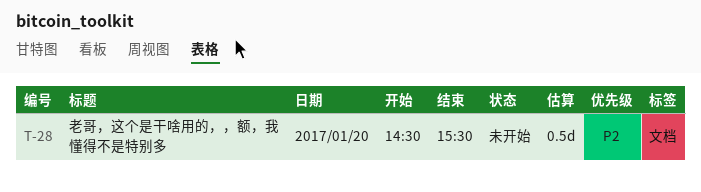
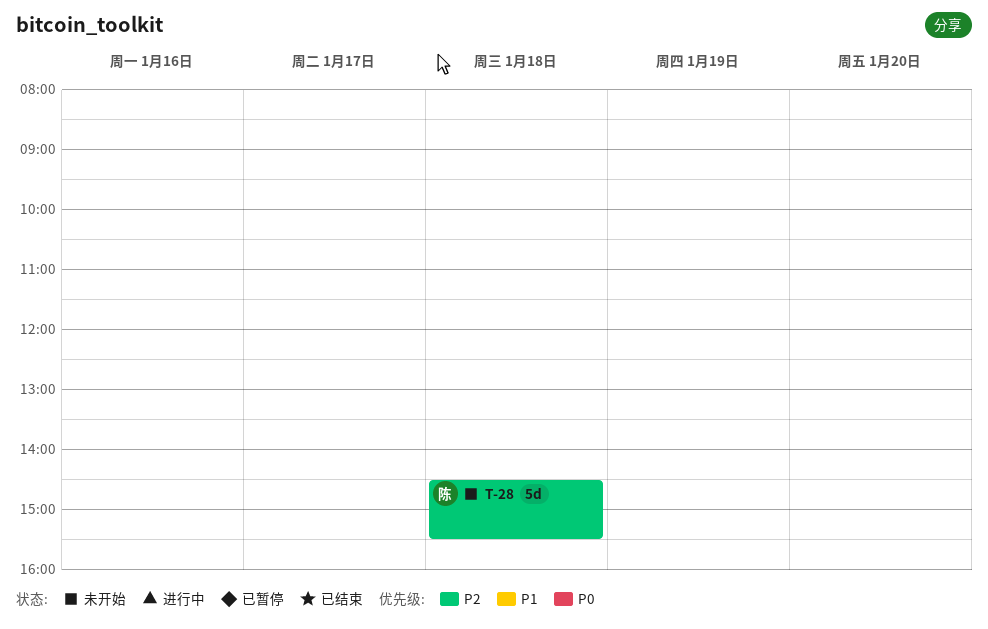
T-28, estimate: 0.5d -> 5d
T-28, day: Jan 20 -> Jan 18

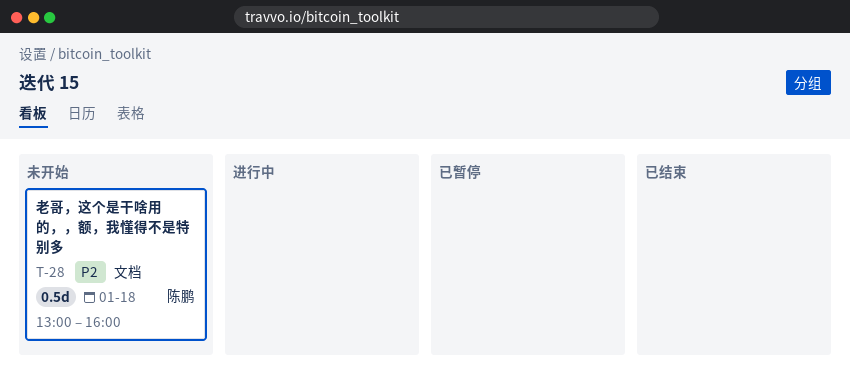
T-28, estimate: 5d -> 0.5d
T-28, begins: 14:30 -> 13:00
T-28, ends: 15:30 -> 16:00

